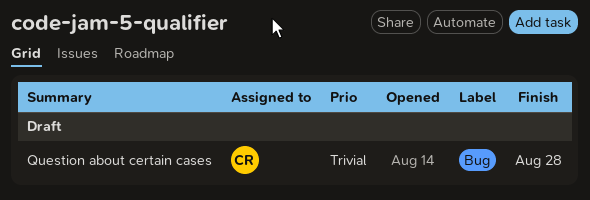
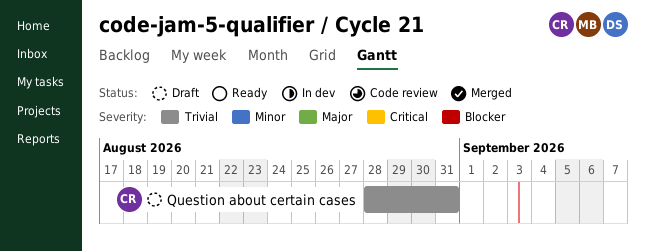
Question about certain cases, due: Aug 28 -> Aug 31

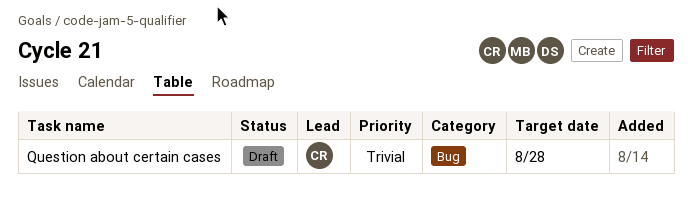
Question about certain cases, due: Aug 31 -> Aug 28

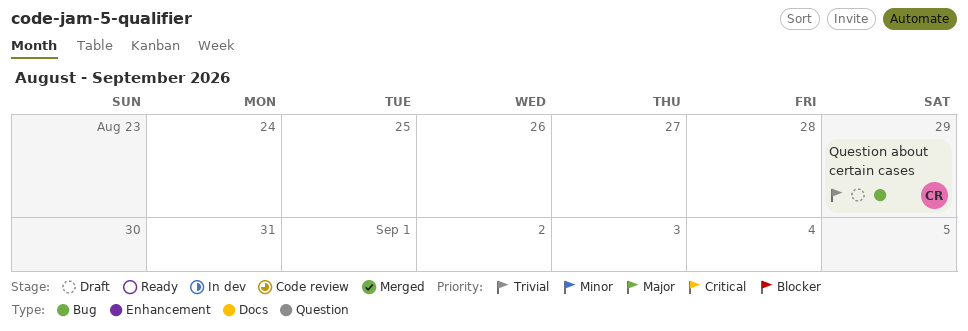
Question about certain cases, due: Aug 28 -> Aug 29

